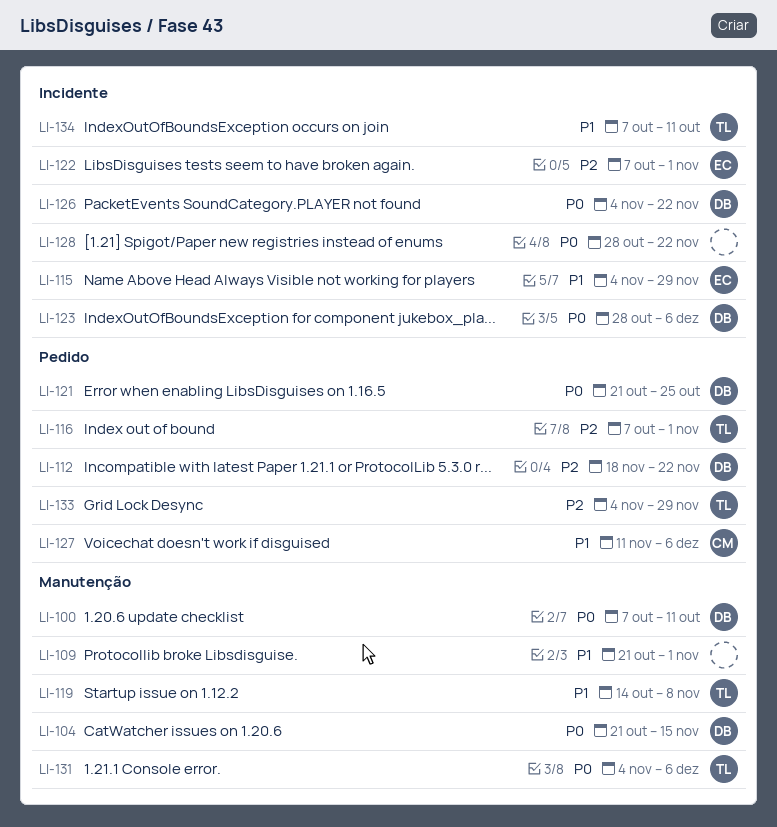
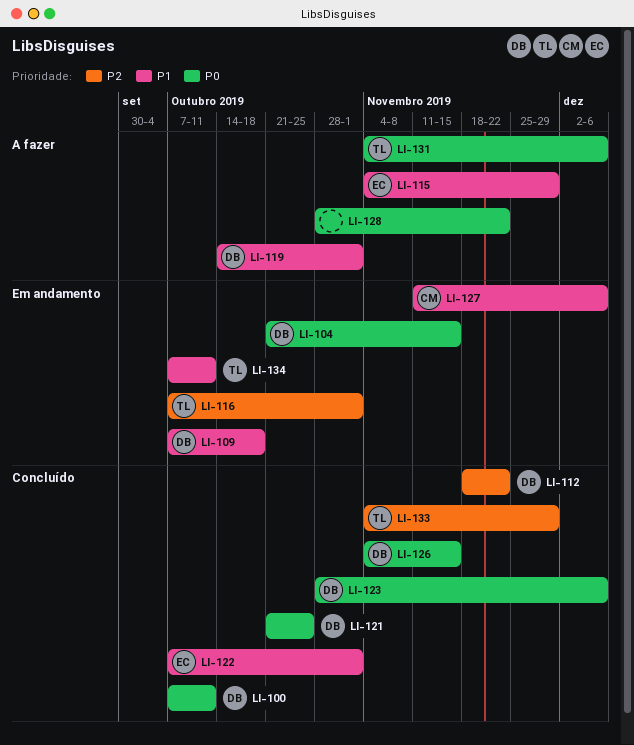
LI-109, owner: none -> DB
LI-109, start: Oct 21 -> Oct 7
LI-109, due: Nov 1 -> Oct 18
LI-119, owner: TL -> DB
LI-119, due: Nov 8 -> Nov 1
LI-122, priority: P2 -> P1
LI-126, due: Nov 22 -> Nov 15

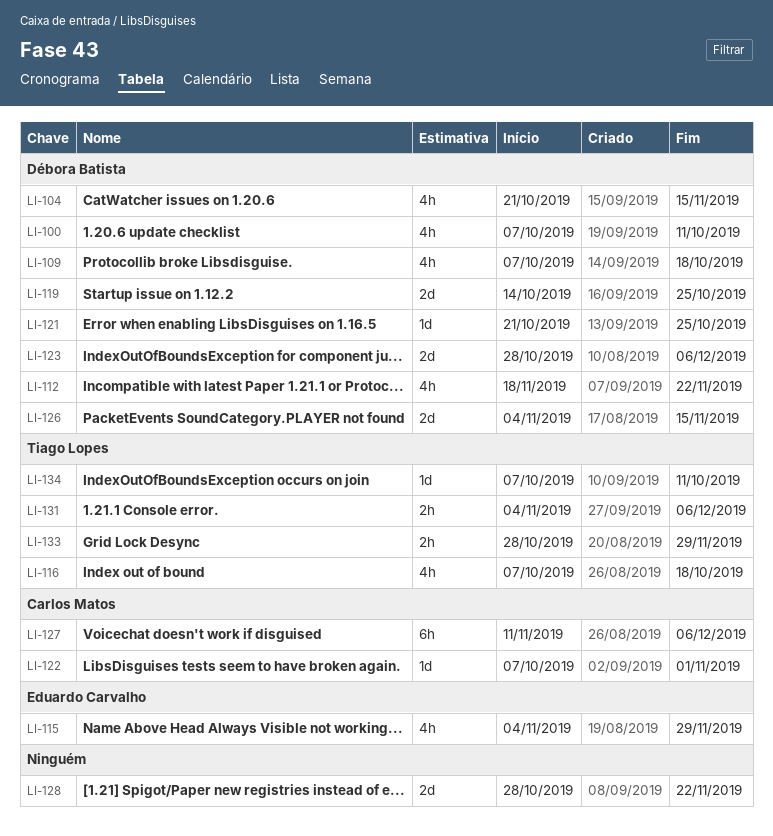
LI-116, due: Nov 1 -> Oct 18
LI-119, due: Nov 1 -> Oct 25
LI-122, owner: Eduardo Carvalho -> Carlos Matos
LI-133, start: Nov 4 -> Oct 28

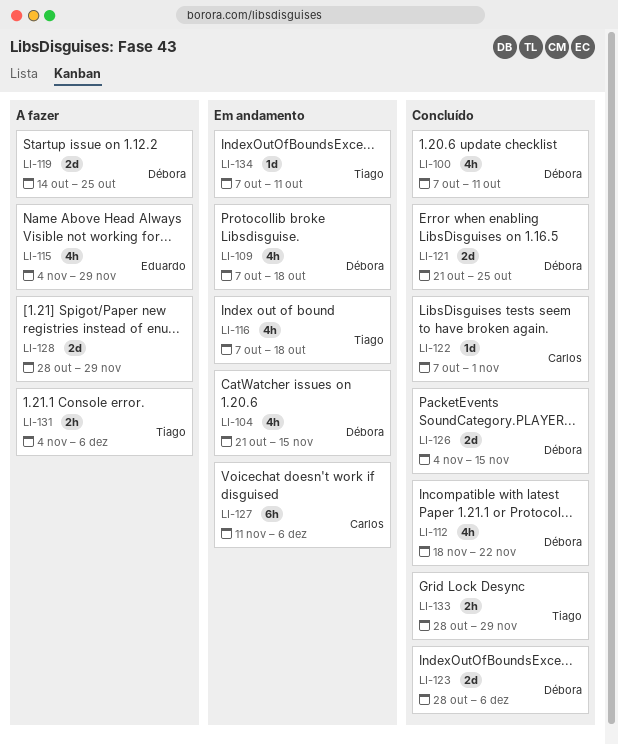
LI-121, estimate: 1d -> 2d
LI-128, due: Nov 22 -> Nov 29

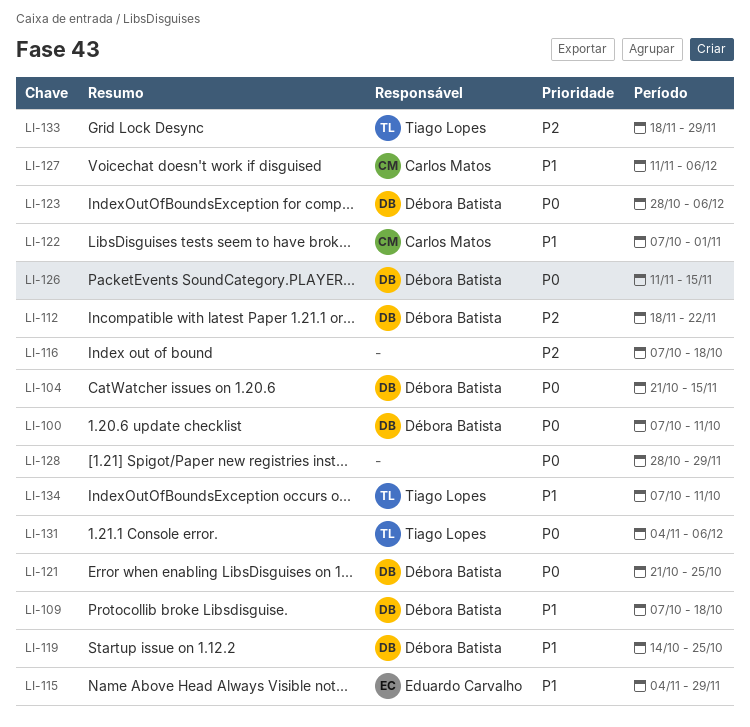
LI-116, owner: Tiago Lopes -> none
LI-126, start: Nov 4 -> Nov 11
LI-133, start: Oct 28 -> Nov 18

